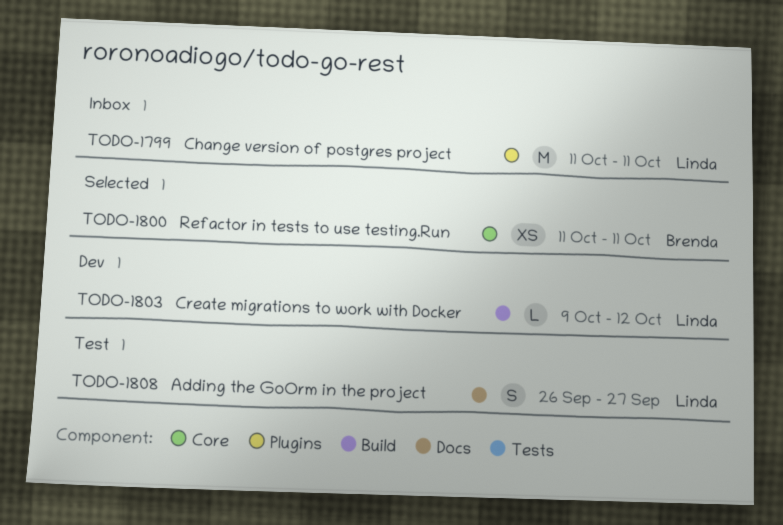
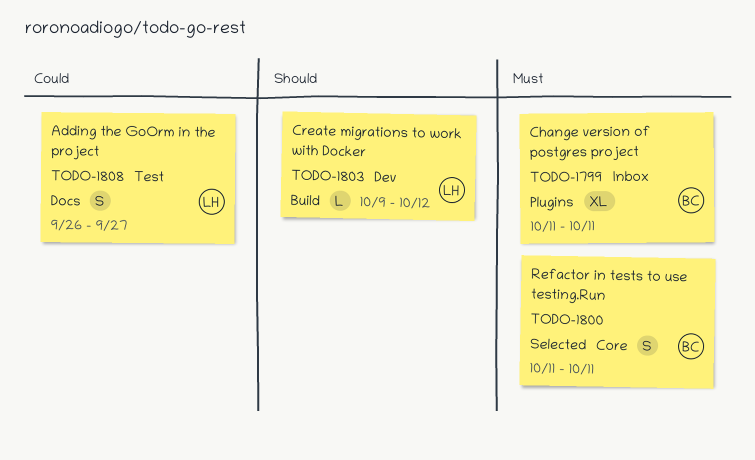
TODO-1799, owner: Linda -> Brenda
TODO-1799, estimate: M -> XL
TODO-1800, estimate: XS -> S

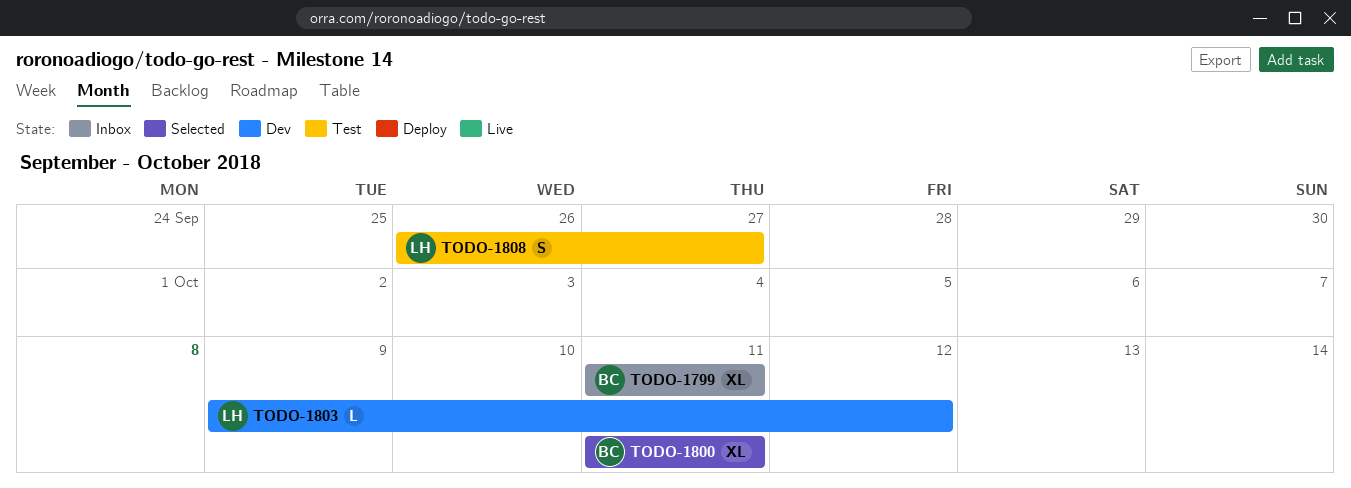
TODO-1800, estimate: S -> XL

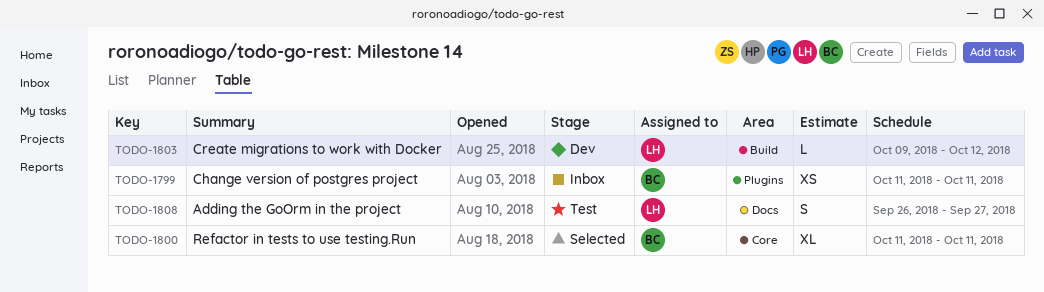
TODO-1799, estimate: XL -> XS

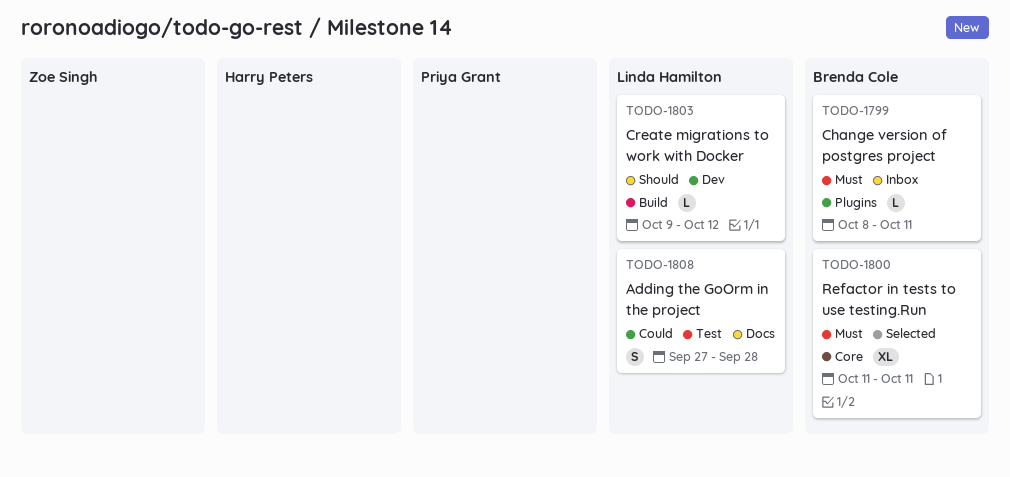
TODO-1799, estimate: XS -> L
TODO-1799, start: Oct 11 -> Oct 8
TODO-1808, start: Sep 26 -> Sep 27
TODO-1808, due: Sep 27 -> Sep 28

